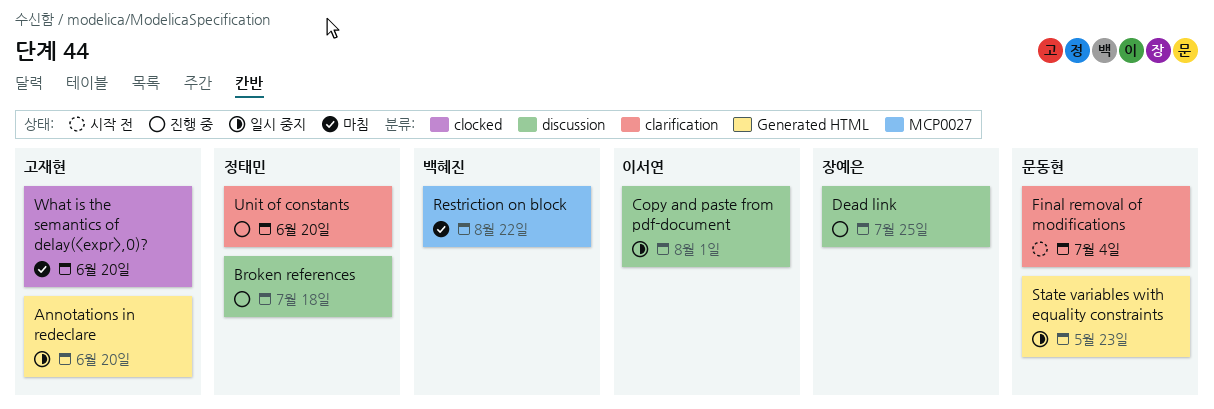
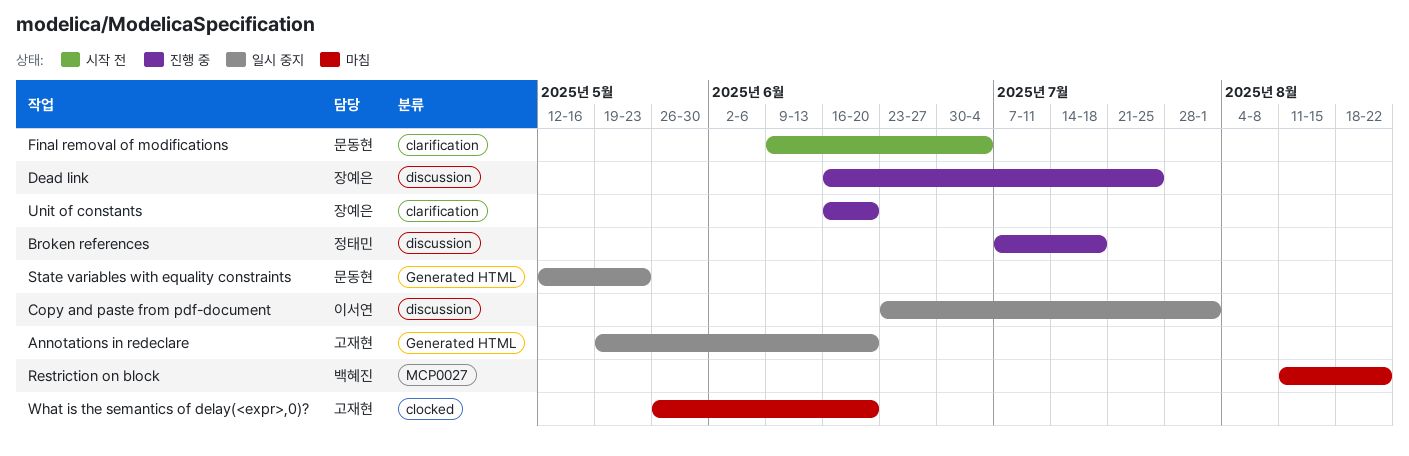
Unit of constants, owner: 정태민 -> 장예은

